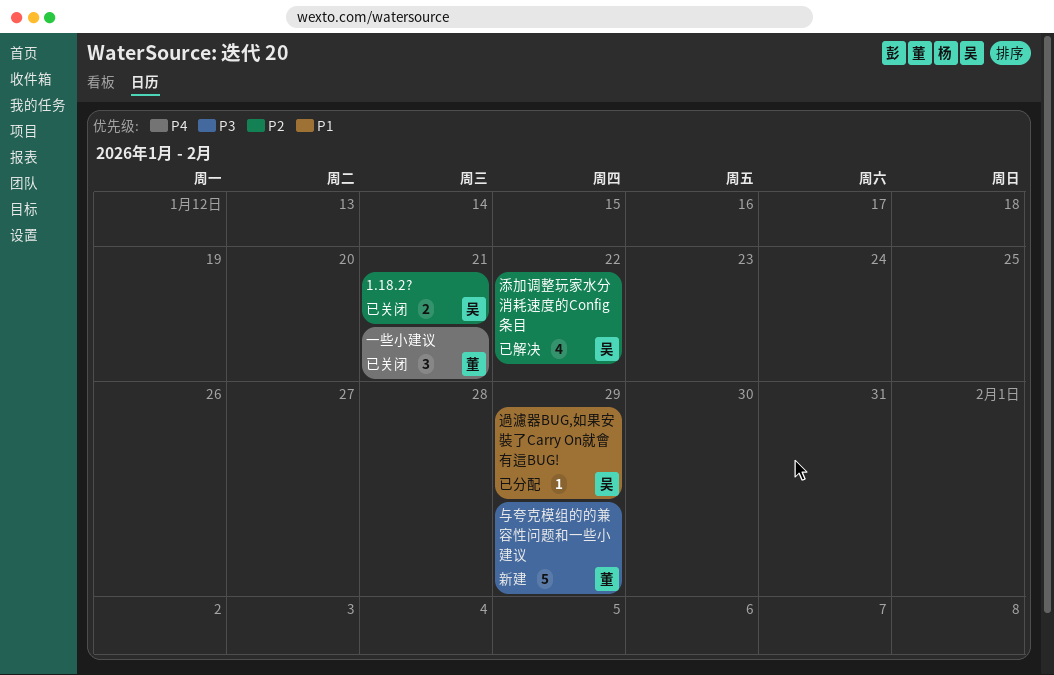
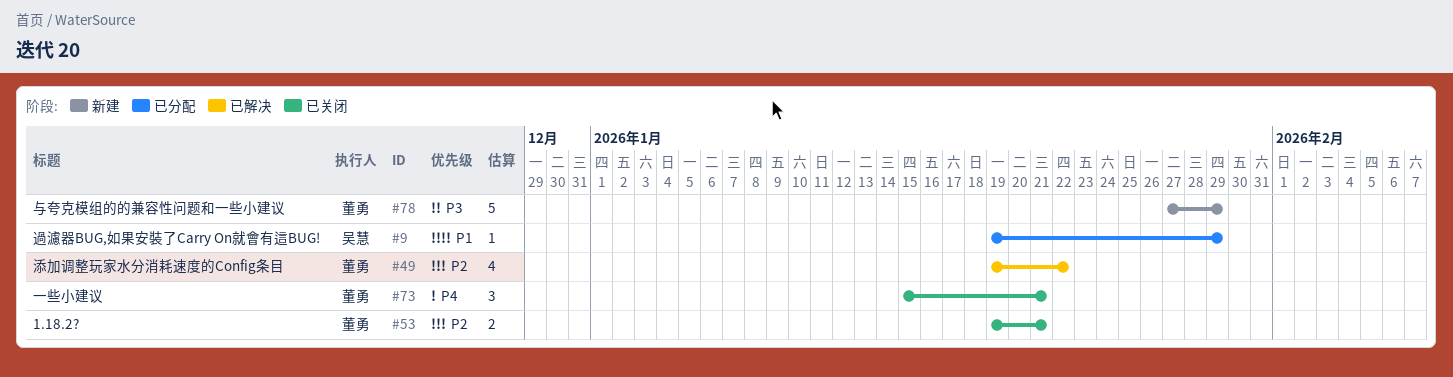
1.18.2?, owner: 吴慧 -> 董勇
添加调整玩家水分消耗速度的Config条目, owner: 吴慧 -> 董勇

